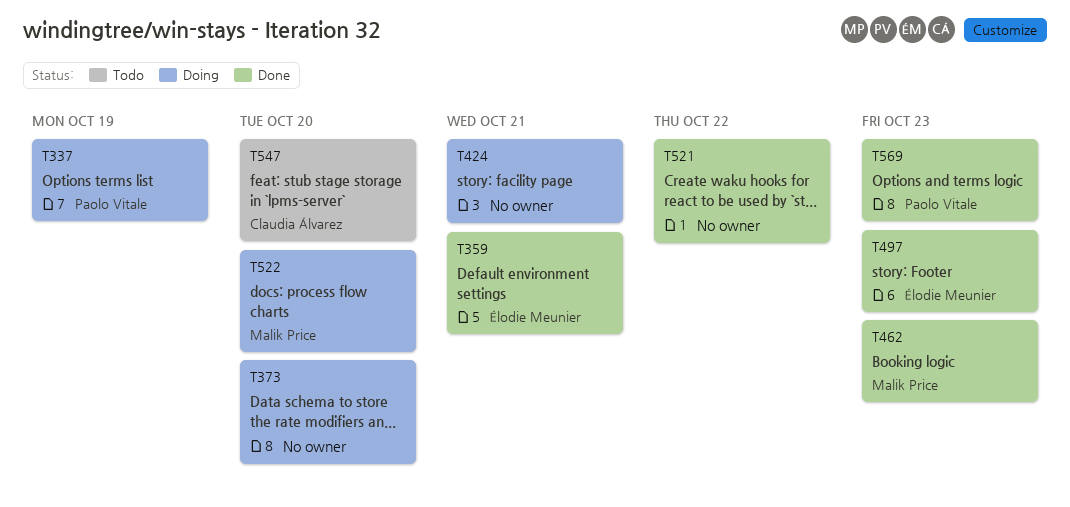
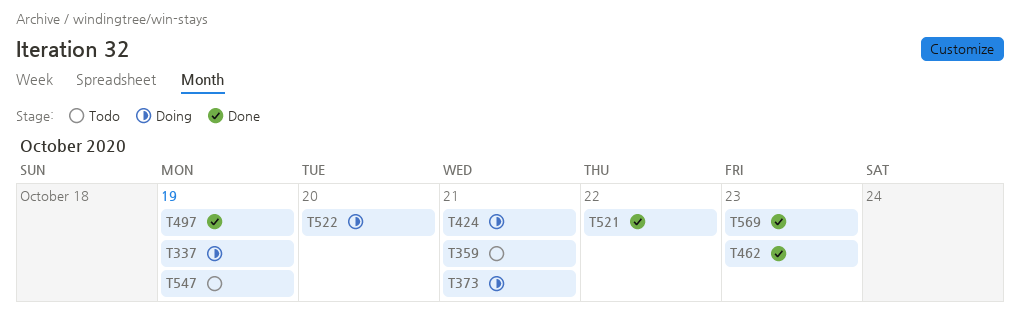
T359, status: Done -> Todo
T373, due: Oct 20 -> Oct 21
T497, due: Oct 23 -> Oct 19
T547, due: Oct 20 -> Oct 19

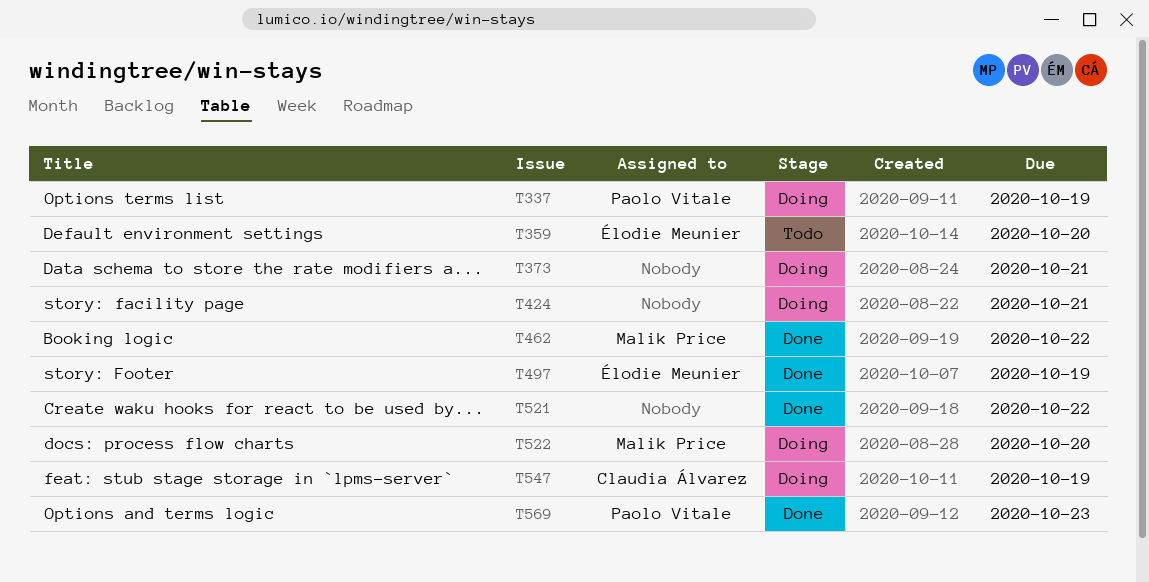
T359, due: Oct 21 -> Oct 20
T462, due: Oct 23 -> Oct 22
T547, status: Todo -> Doing

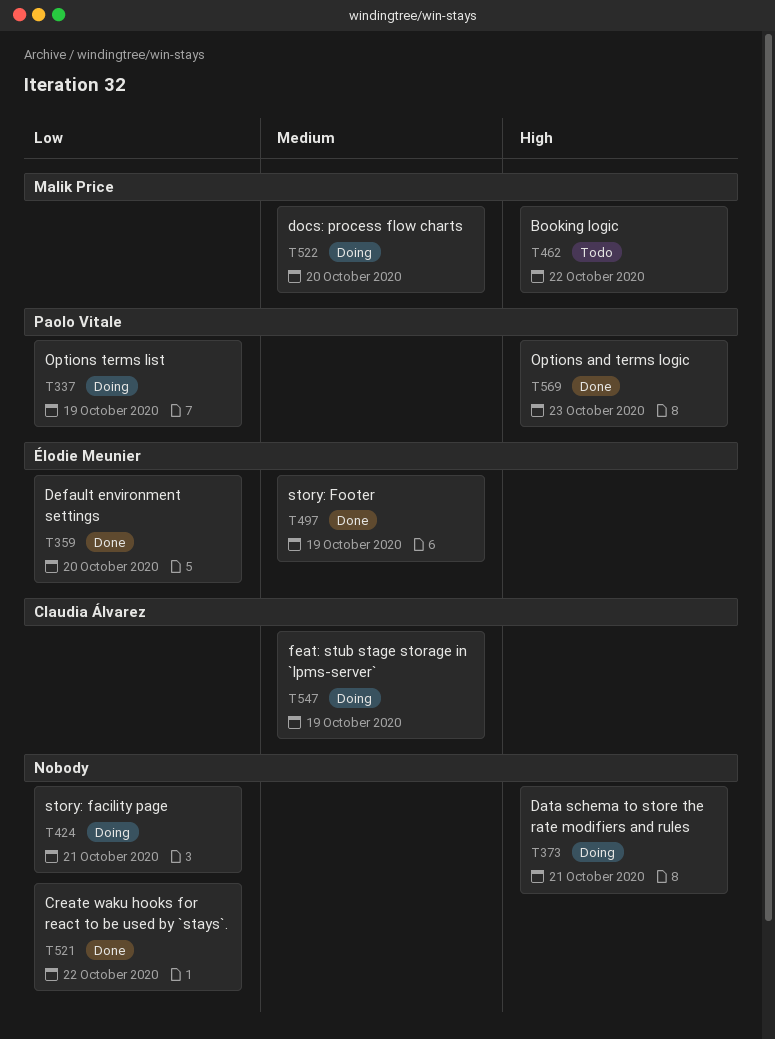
T359, status: Todo -> Done
T462, status: Done -> Todo

